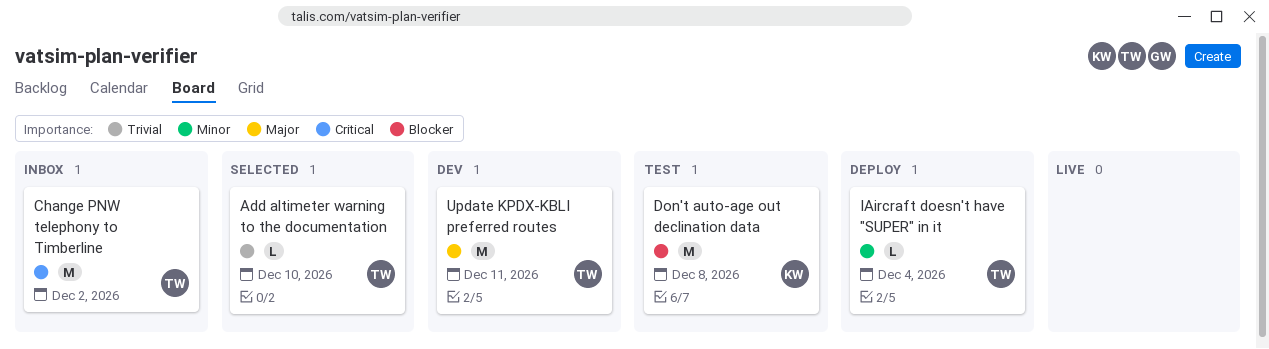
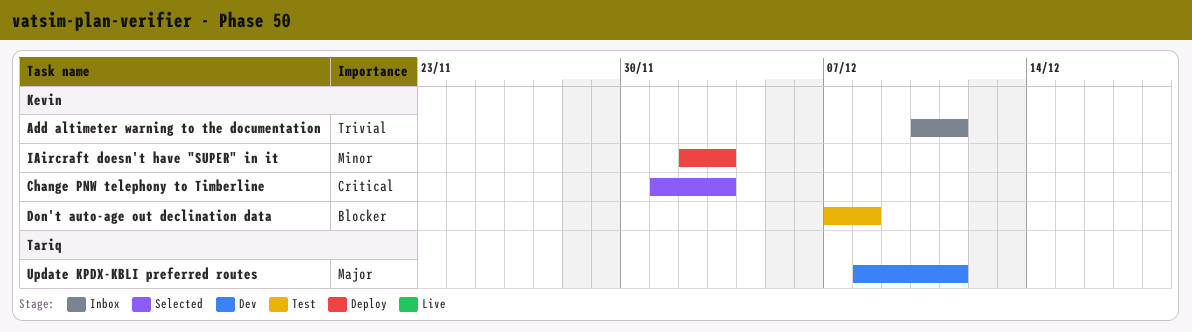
Add altimeter warning to the documentation, status: Selected -> Inbox
Add altimeter warning to the documentation, owner: Tariq -> Kevin
Add altimeter warning to the documentation, due: Dec 10 -> Dec 11
Change PNW telephony to Timberline, status: Inbox -> Selected
Change PNW telephony to Timberline, owner: Tariq -> Kevin
Change PNW telephony to Timberline, due: Dec 2 -> Dec 3
IAircraft doesn't have "SUPER" in it, owner: Tariq -> Kevin
IAircraft doesn't have "SUPER" in it, due: Dec 4 -> Dec 3

